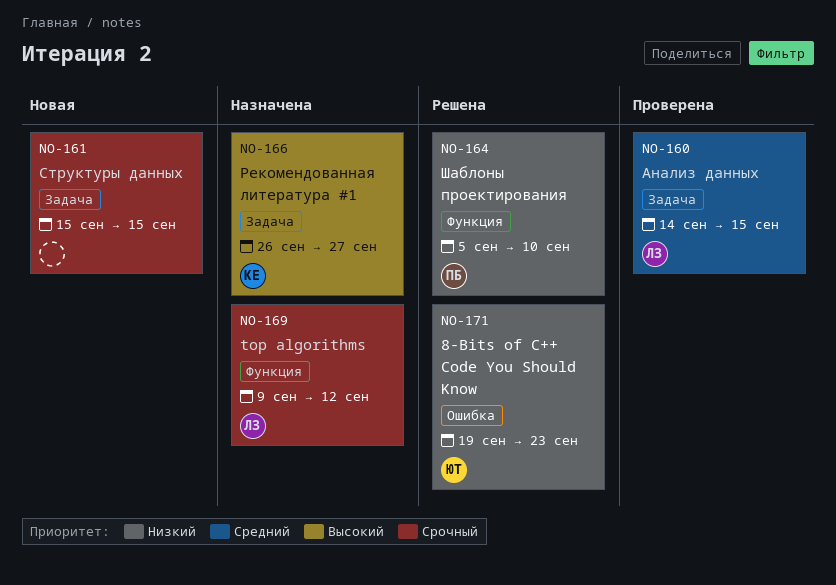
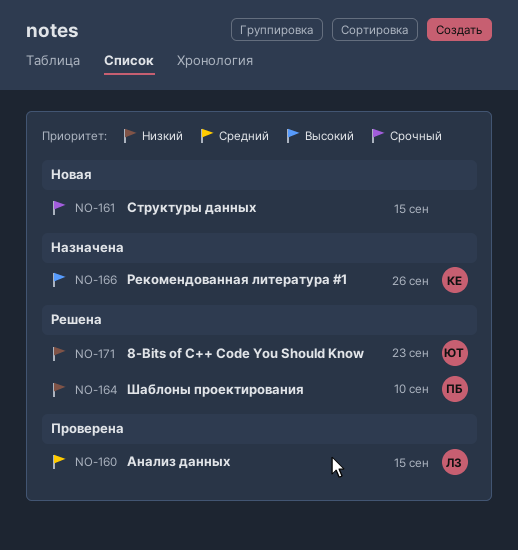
NO-166, due: Sep 27 -> Sep 26
NO-169: present -> none

